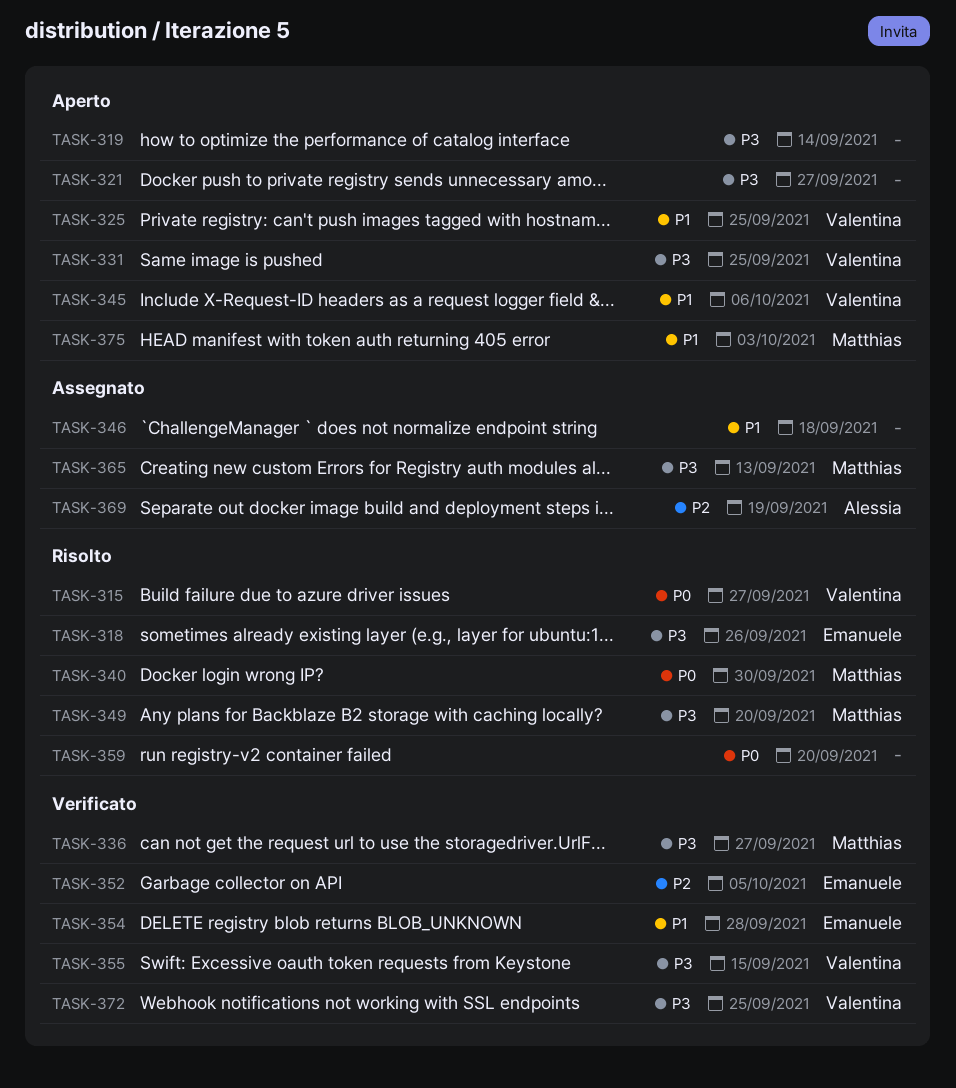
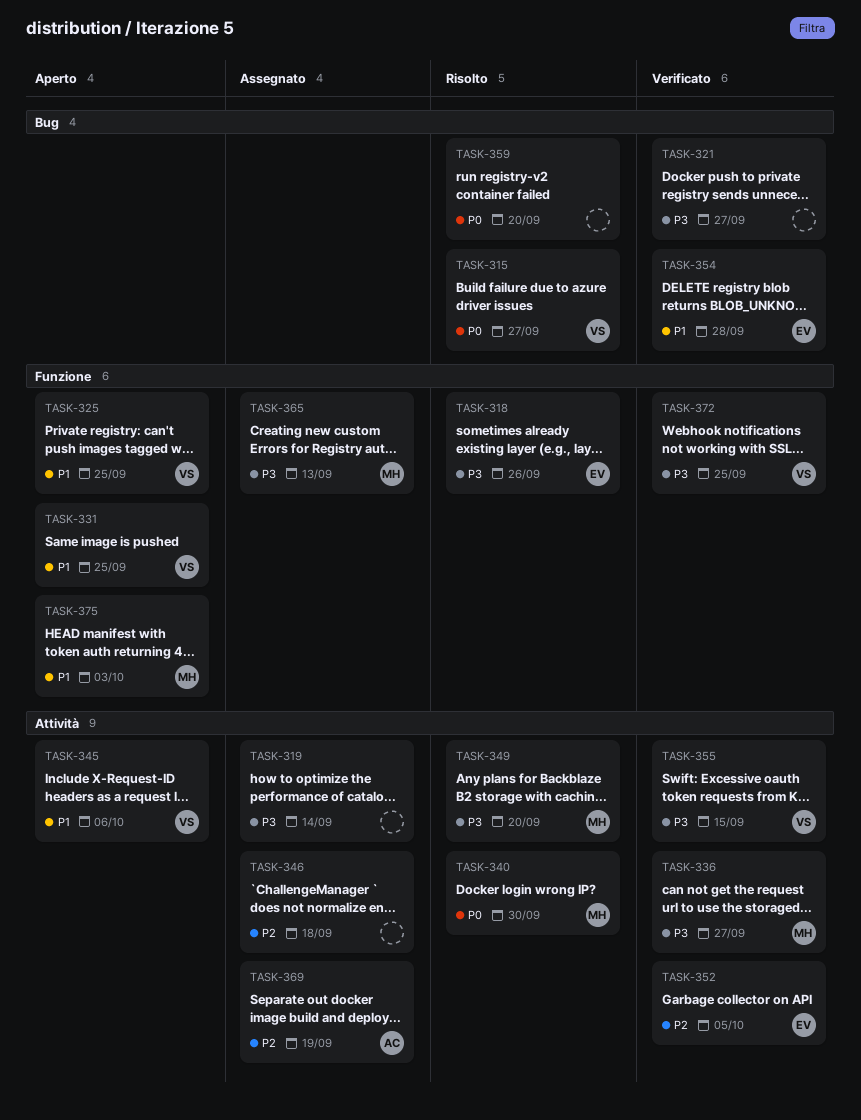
TASK-319, status: Aperto -> Assegnato
TASK-321, status: Aperto -> Verificato
TASK-331, priority: P3 -> P1
TASK-346, priority: P1 -> P2

